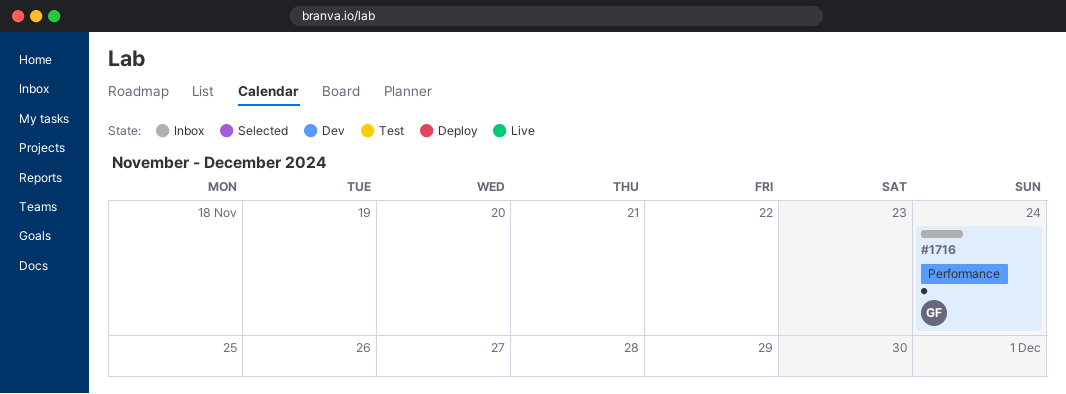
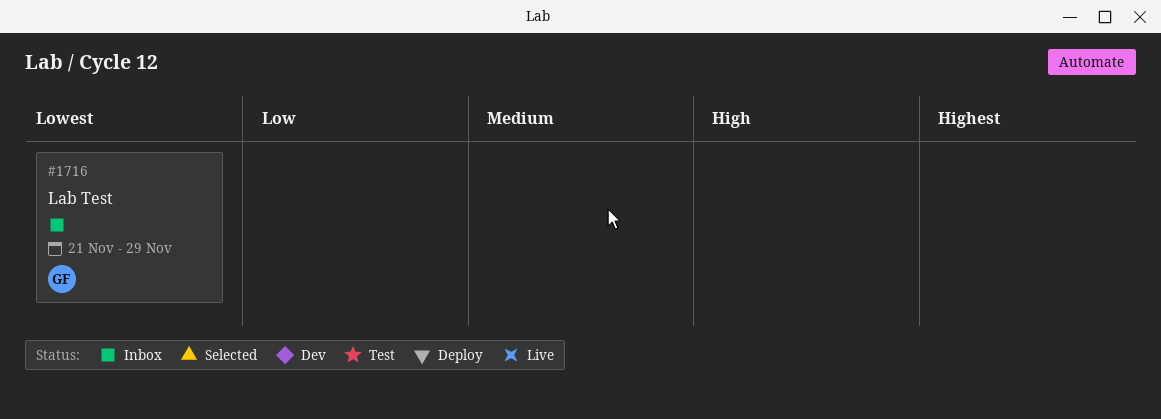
#1716, due: Nov 24 -> Nov 29

